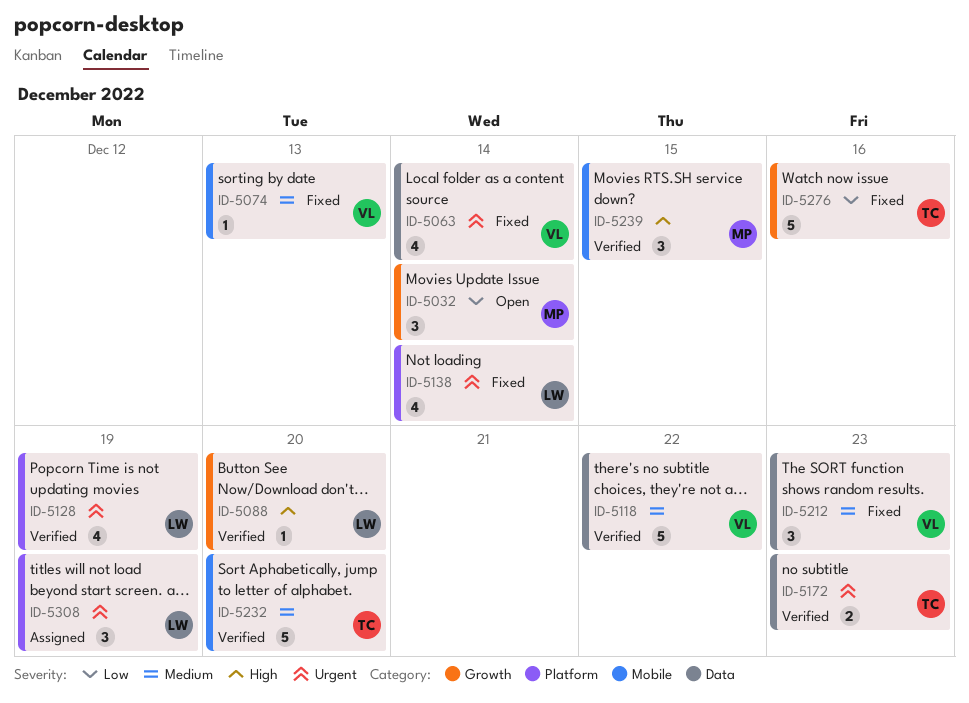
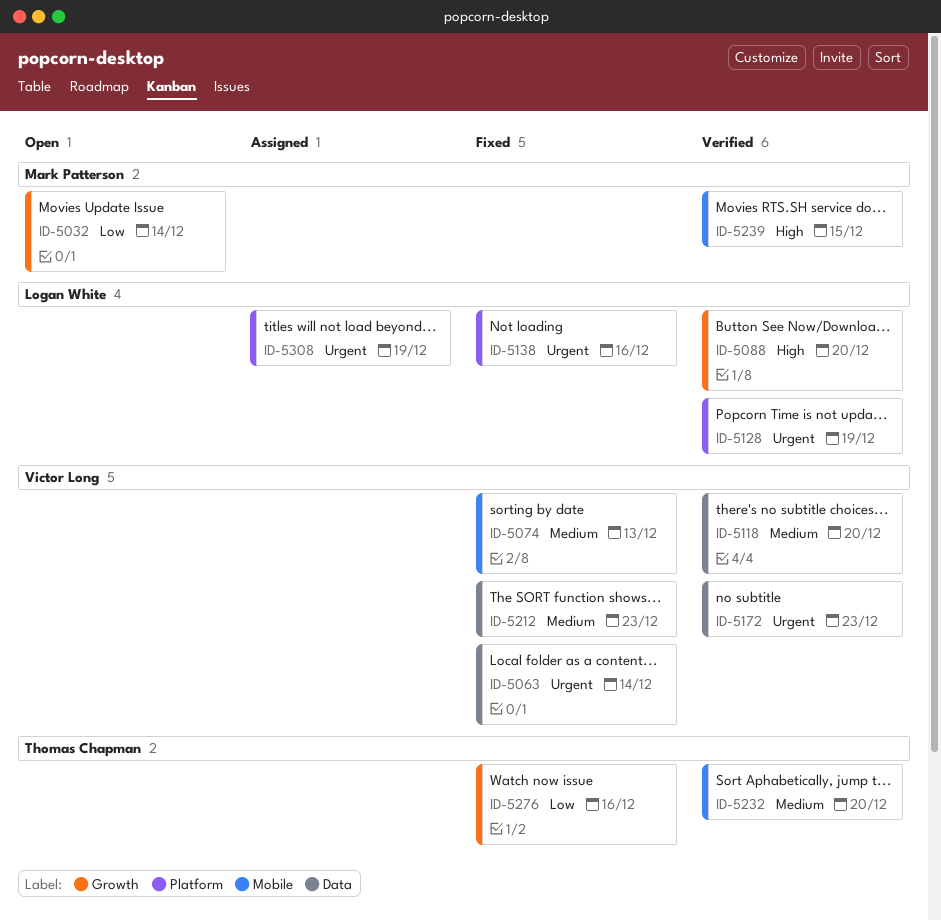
ID-5118, due: Dec 22 -> Dec 20
ID-5138, due: Dec 14 -> Dec 16
ID-5172, owner: Thomas Chapman -> Victor Long

